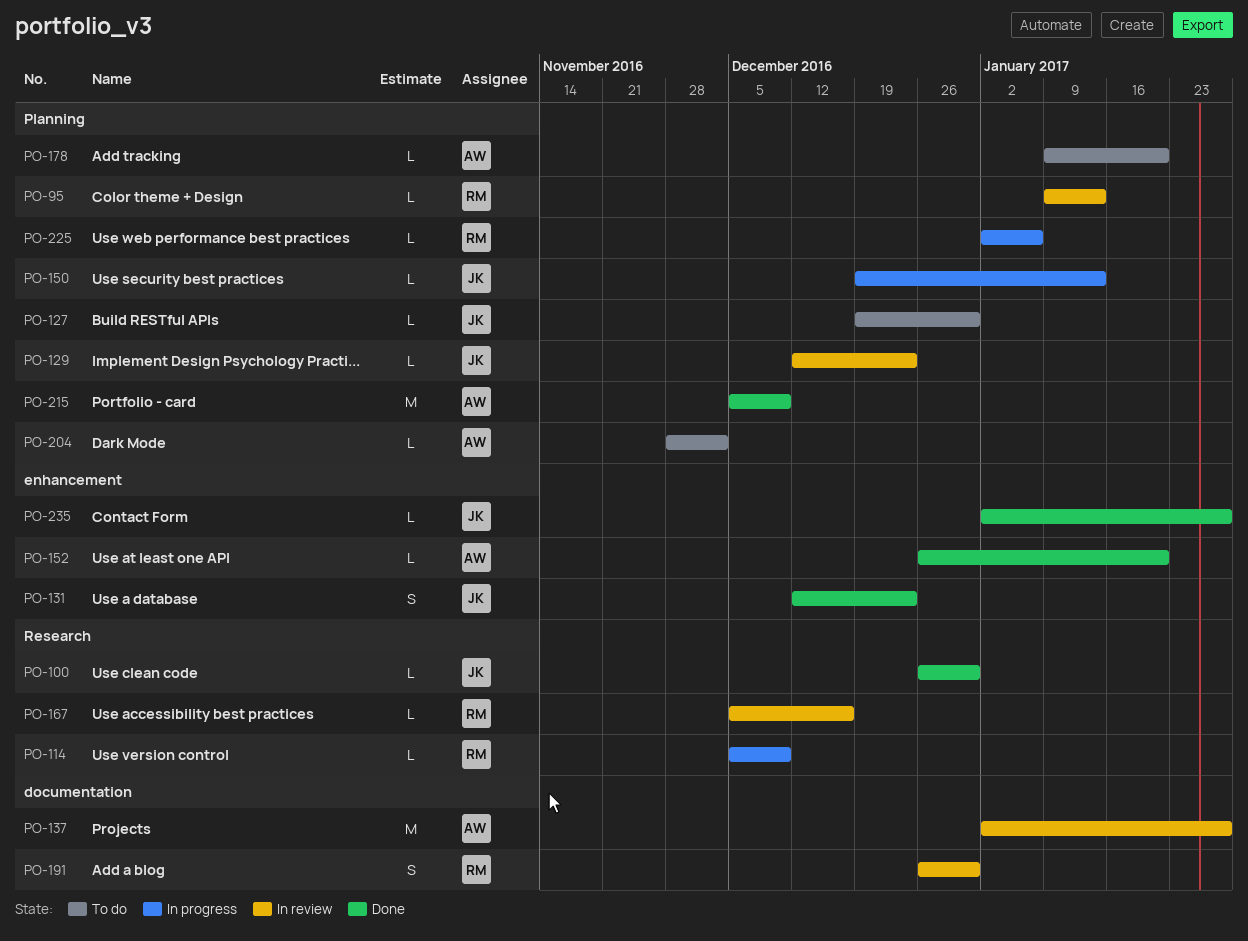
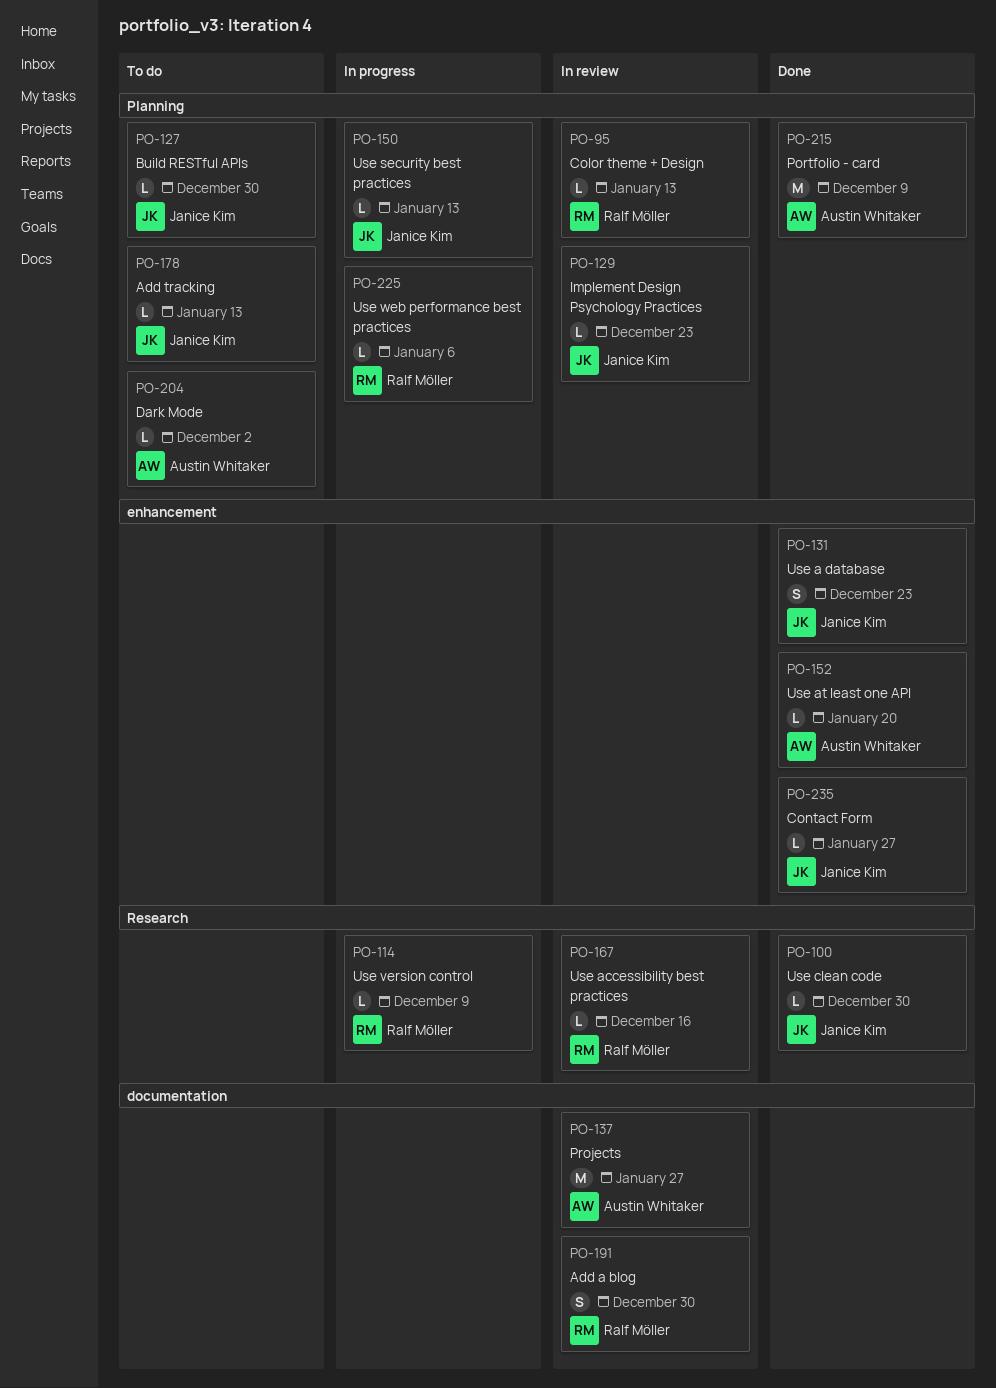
PO-178, owner: Austin Whitaker -> Janice Kim
PO-178, due: Jan 20 -> Jan 13

